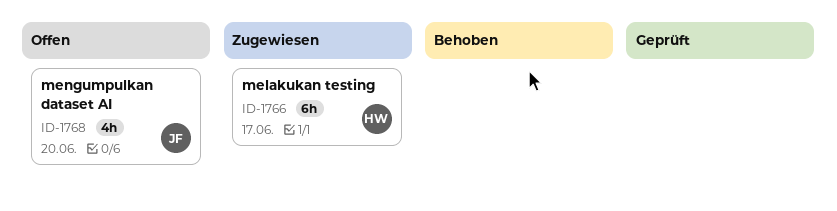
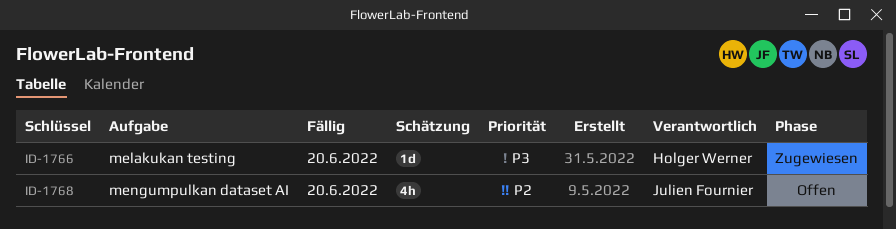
ID-1766, estimate: 6h -> 1d
ID-1766, due: Jun 17 -> Jun 20

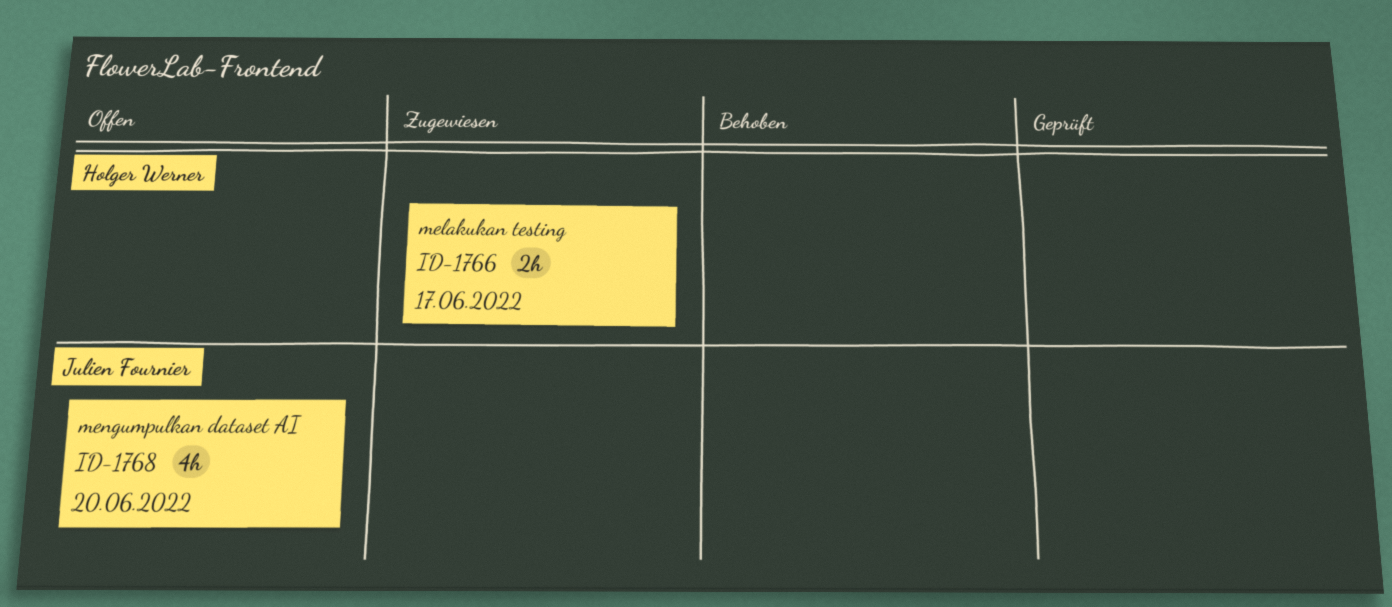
ID-1766, estimate: 1d -> 2h
ID-1766, due: Jun 20 -> Jun 17

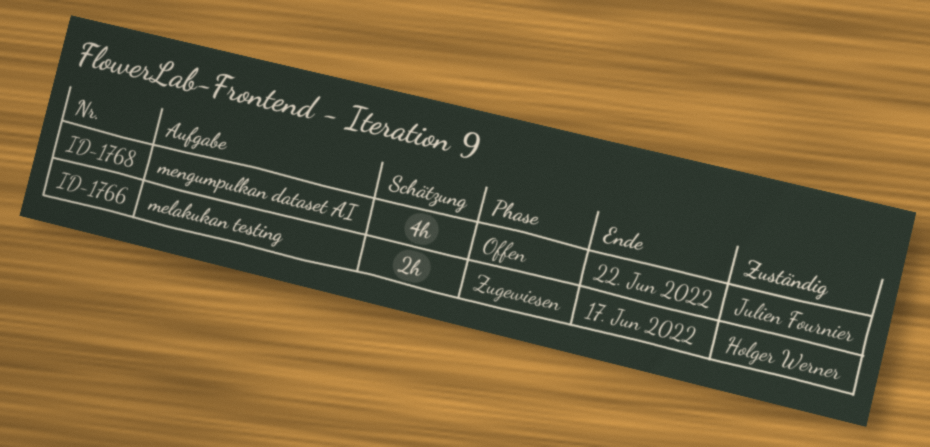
ID-1768, due: Jun 20 -> Jun 22

